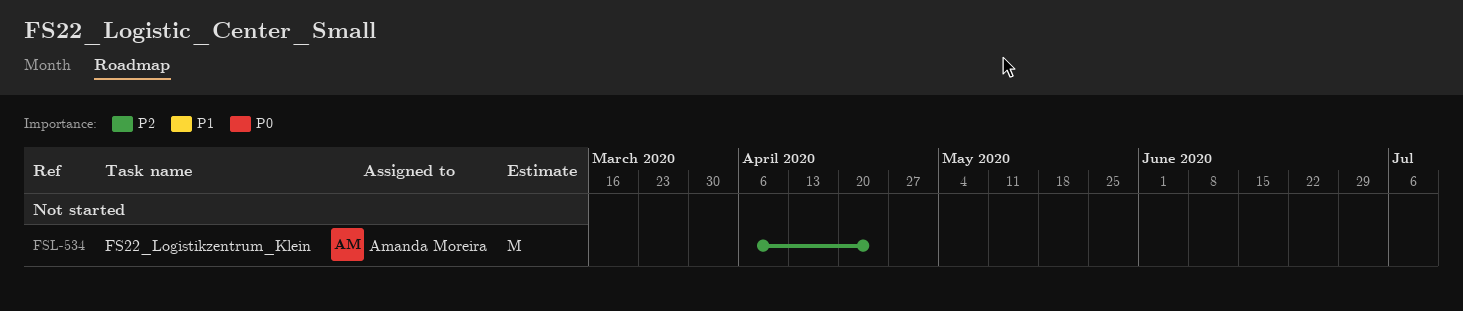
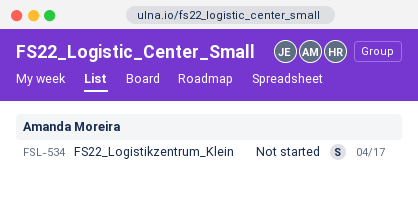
FSL-534, estimate: M -> S
FSL-534, due: Apr 24 -> Apr 17

